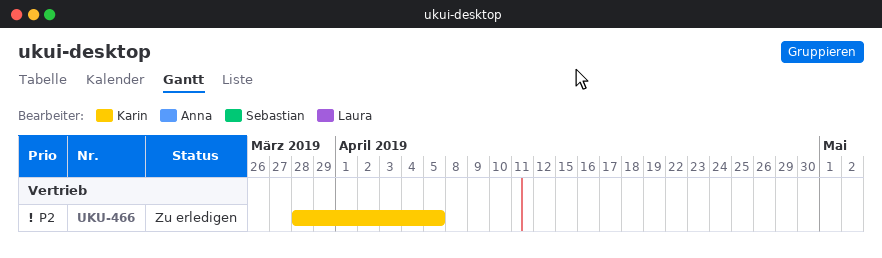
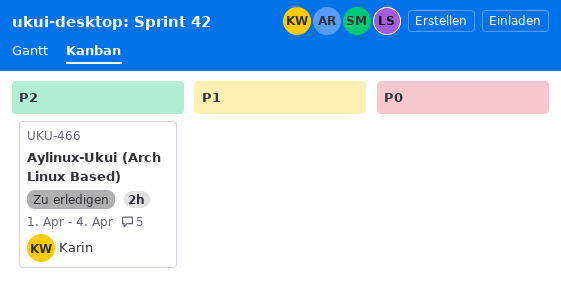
UKU-466, start: Mar 28 -> Apr 1
UKU-466, due: Apr 5 -> Apr 4

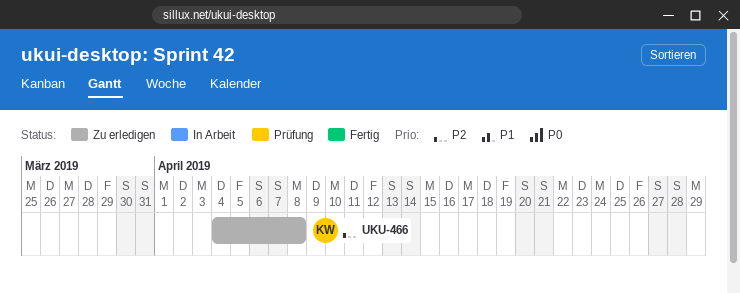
UKU-466, start: Apr 1 -> Apr 4
UKU-466, due: Apr 4 -> Apr 8

